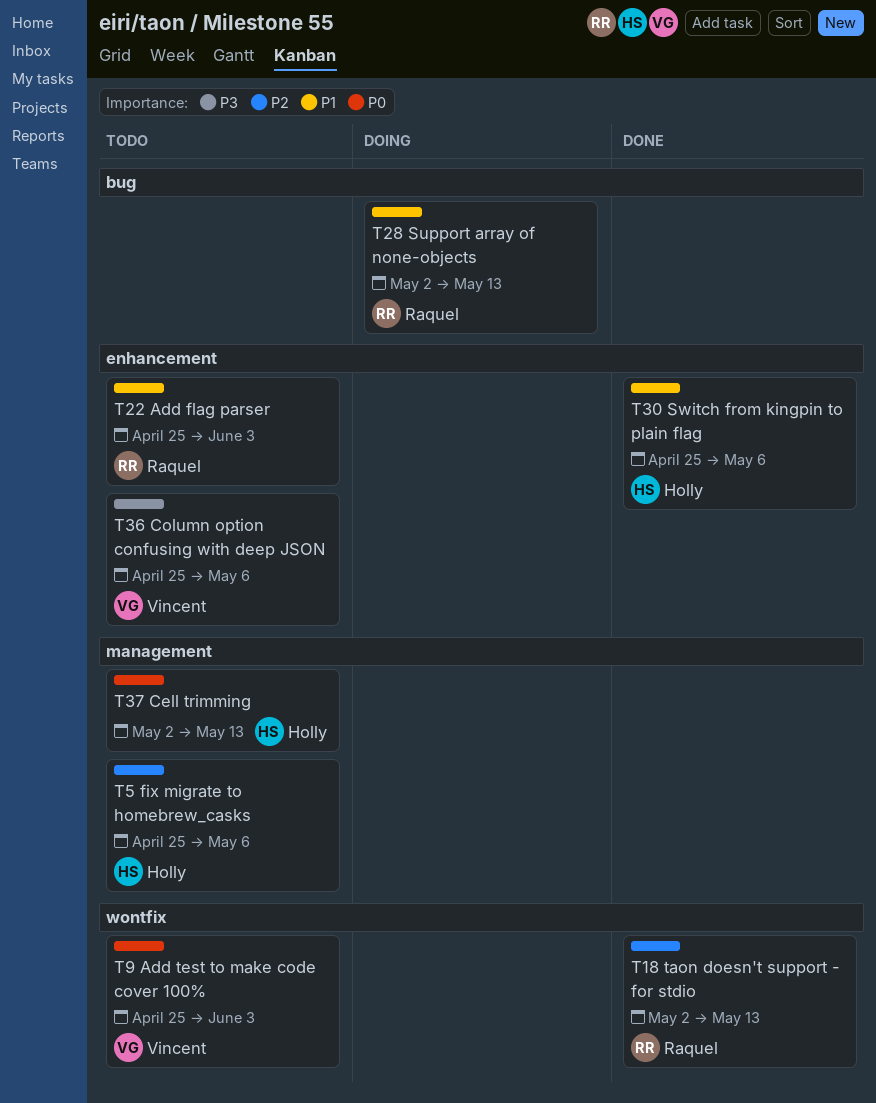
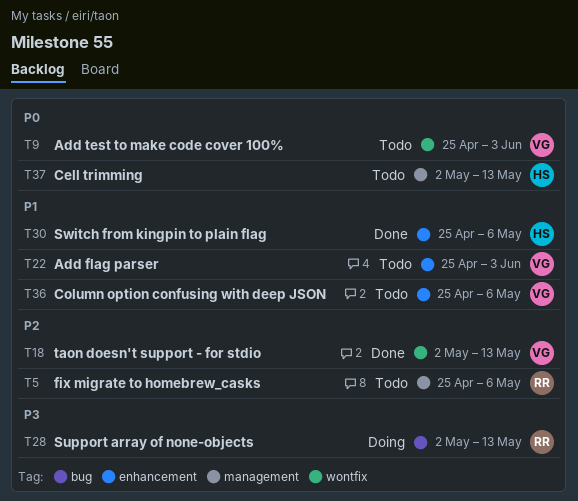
T5, owner: Holly -> Raquel
T18, owner: Raquel -> Vincent
T22, owner: Raquel -> Vincent
T28, priority: P1 -> P3
T36, priority: P3 -> P1

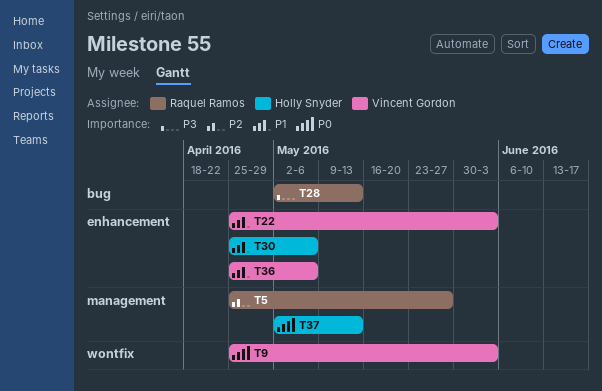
T5, due: May 6 -> May 27
T18: present -> none

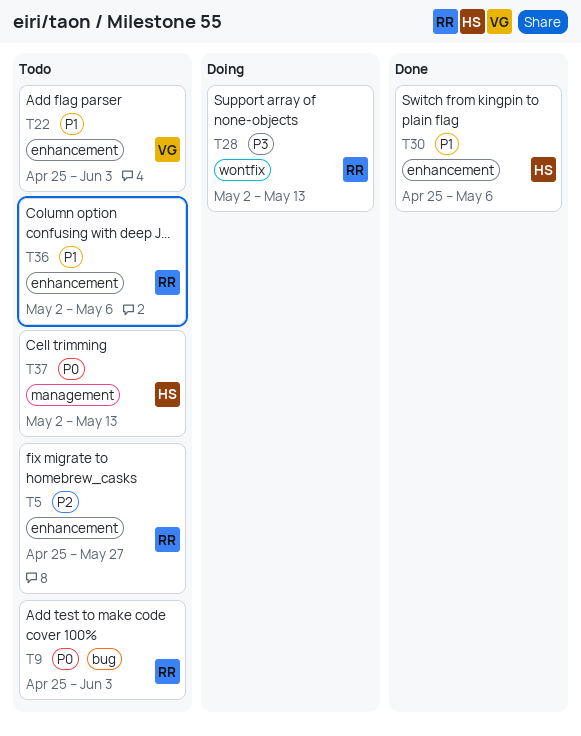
T5, label: management -> enhancement
T9, owner: Vincent Gordon -> Raquel Ramos
T9, label: wontfix -> bug
T28, label: bug -> wontfix
T36, owner: Vincent Gordon -> Raquel Ramos
T36, start: Apr 25 -> May 2

